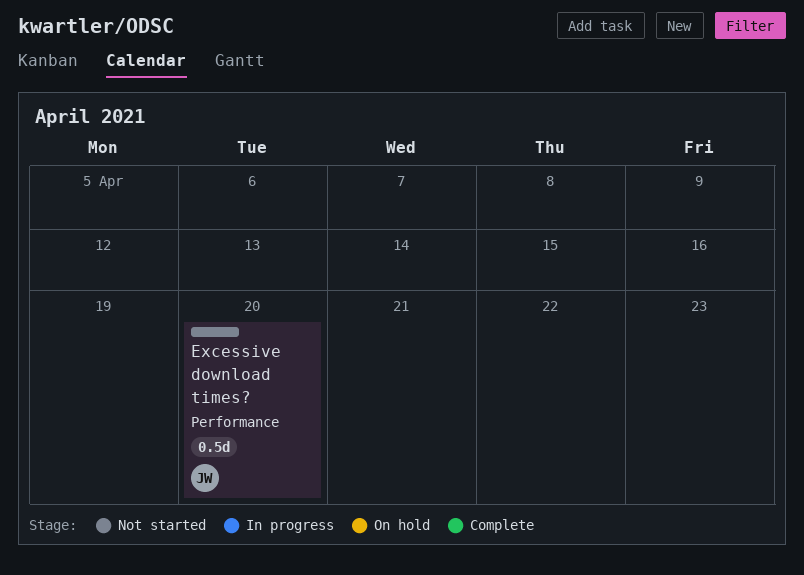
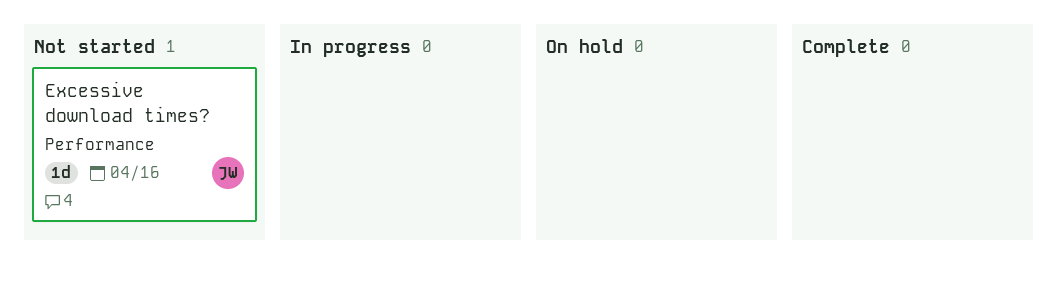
Excessive download times?, estimate: 0.5d -> 1d
Excessive download times?, due: Apr 20 -> Apr 16

